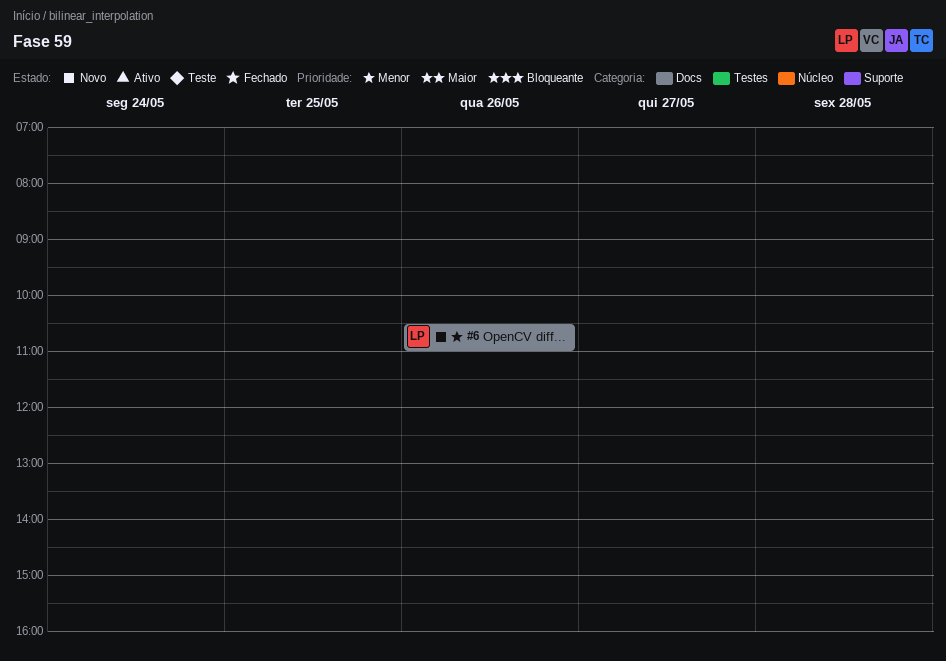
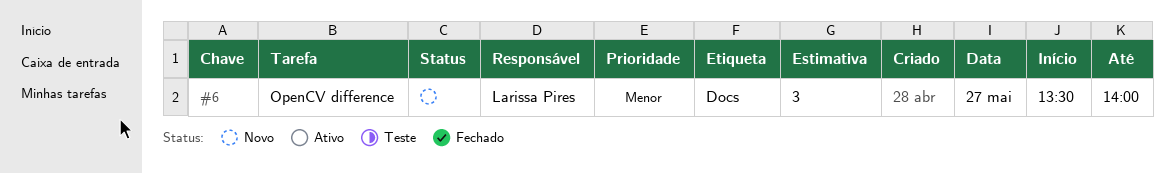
#6, day: May 26 -> May 27
#6, begins: 10:30 -> 13:30
#6, ends: 11:00 -> 14:00

